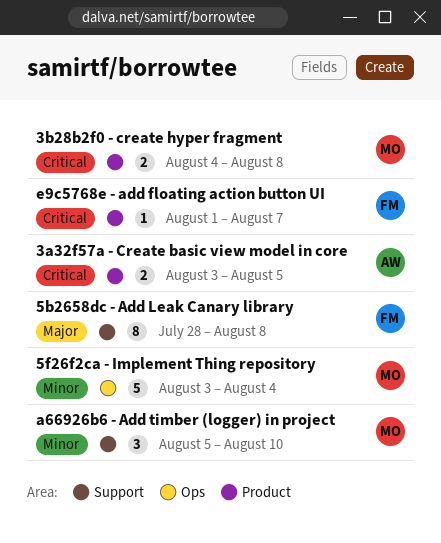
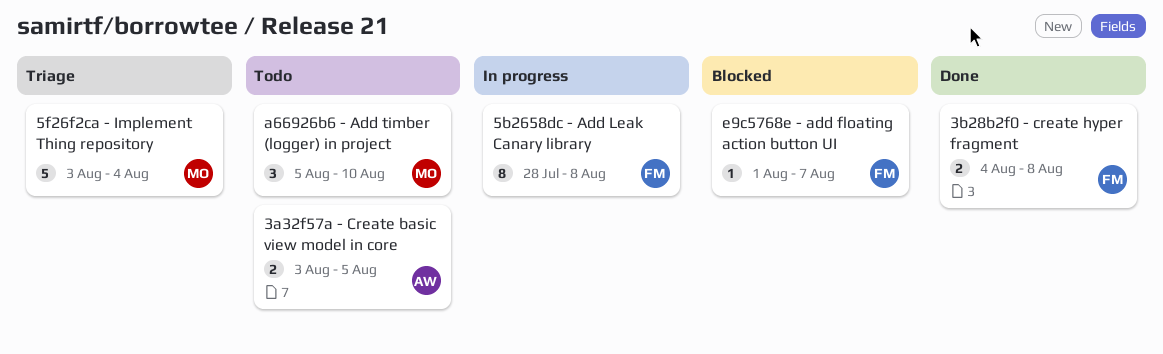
3b28b2f0 - create hyper fragment, owner: MO -> FM

